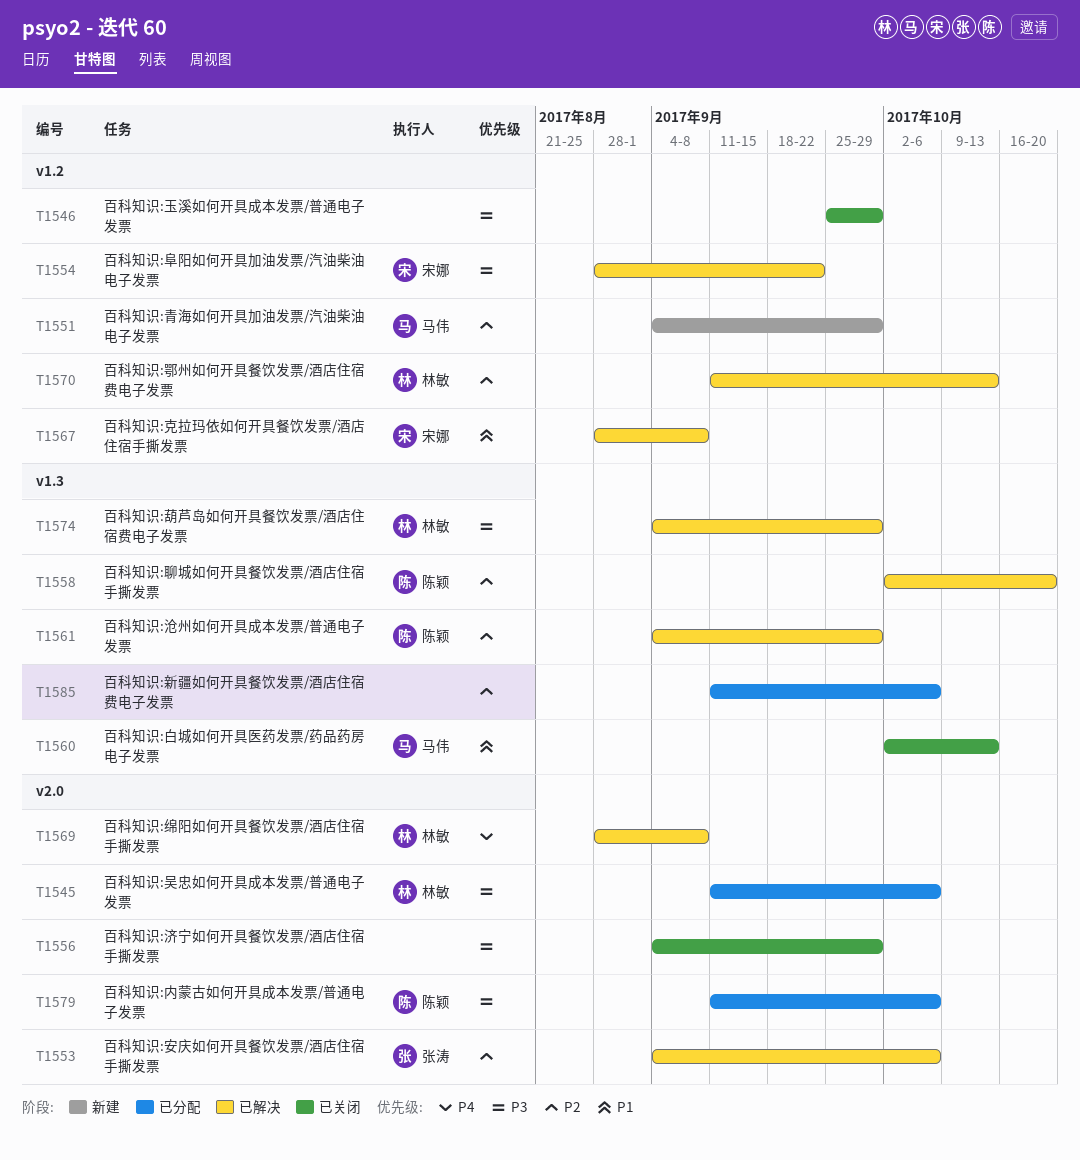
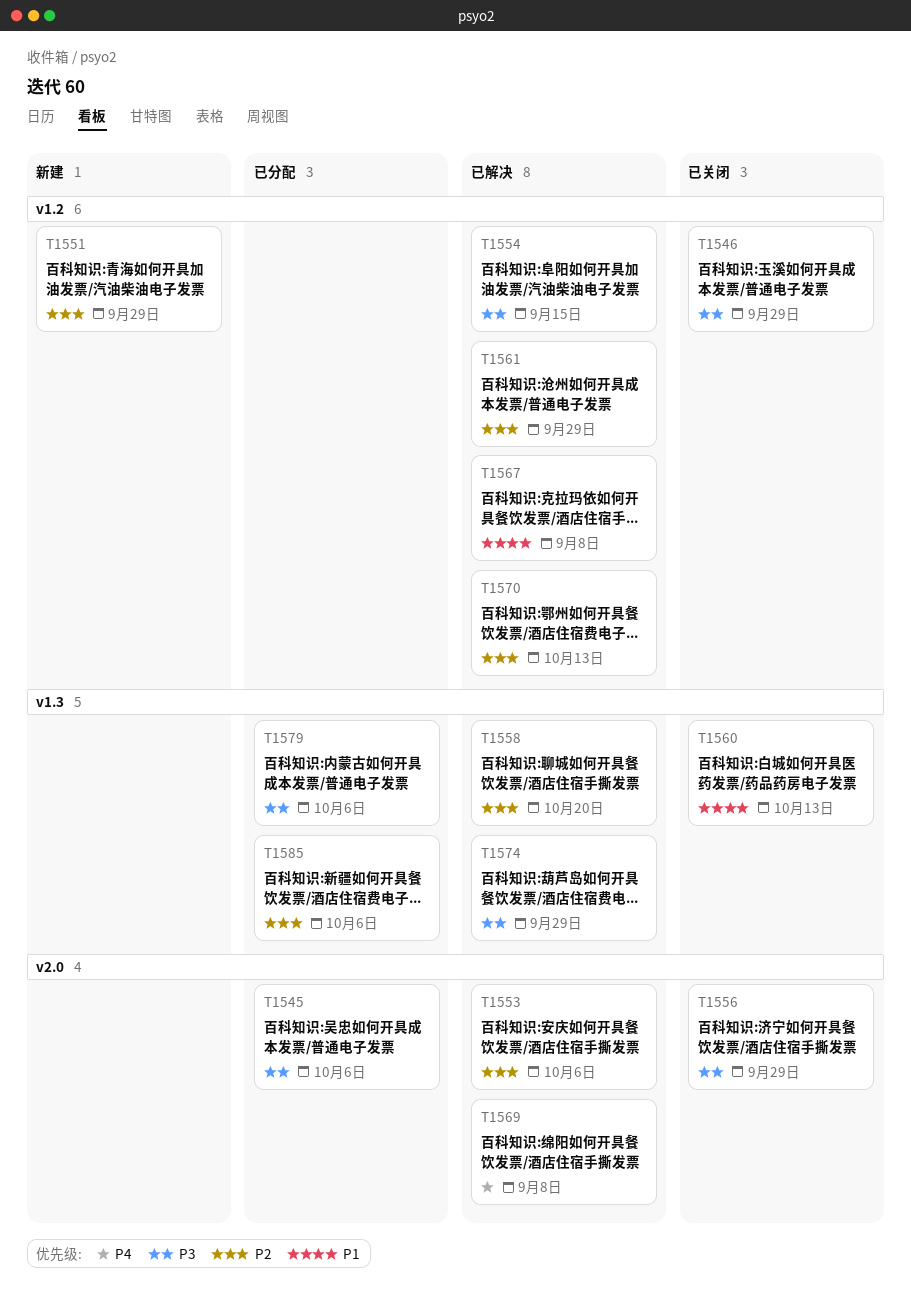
T1554, due: Sep 22 -> Sep 15
T1561, label: v1.3 -> v1.2
T1579, label: v2.0 -> v1.3

